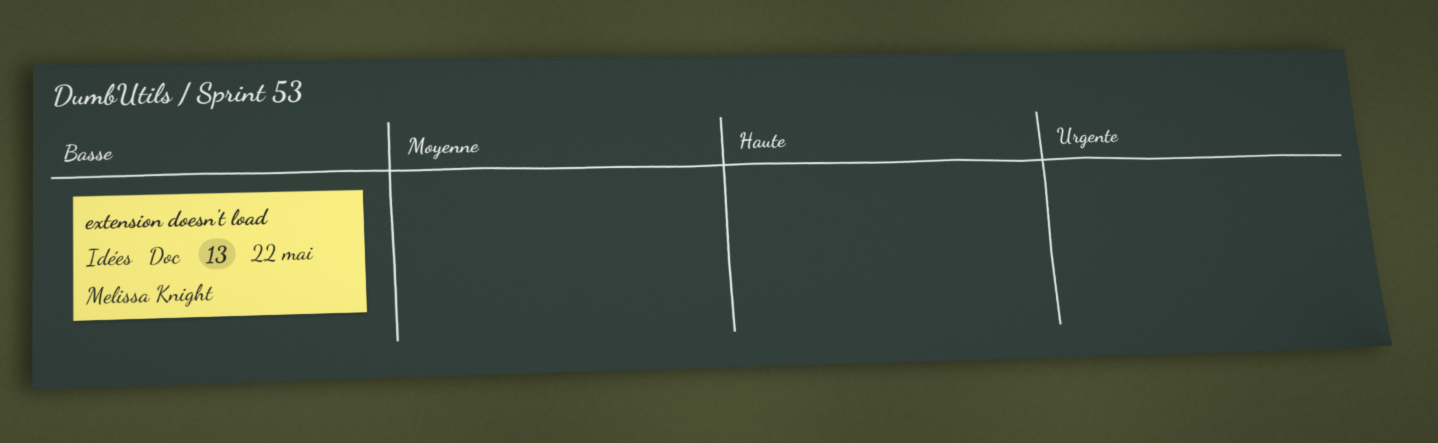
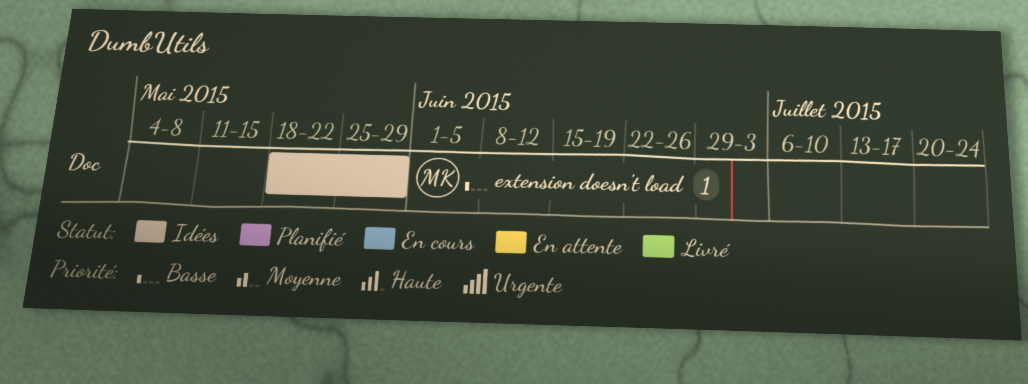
extension doesn't load, estimate: 13 -> 1
extension doesn't load, due: May 22 -> May 29

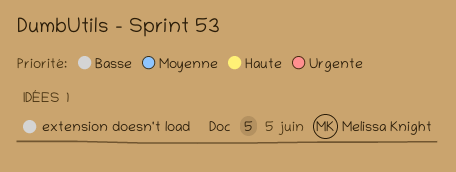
extension doesn't load, estimate: 1 -> 5
extension doesn't load, due: May 29 -> Jun 5

